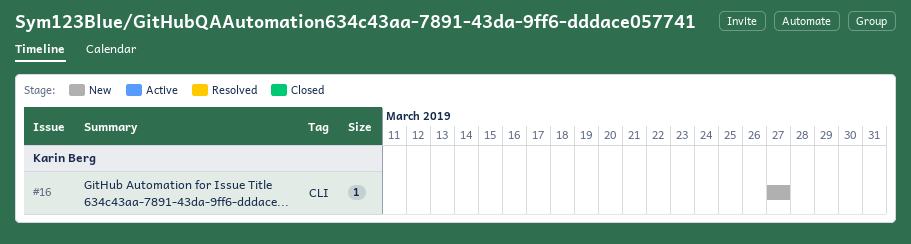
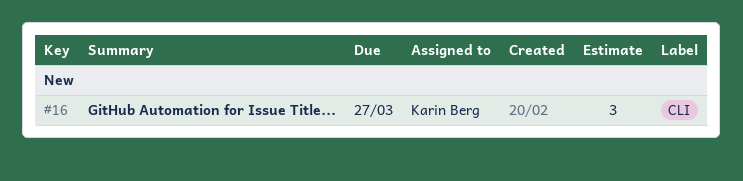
#16, estimate: 1 -> 3

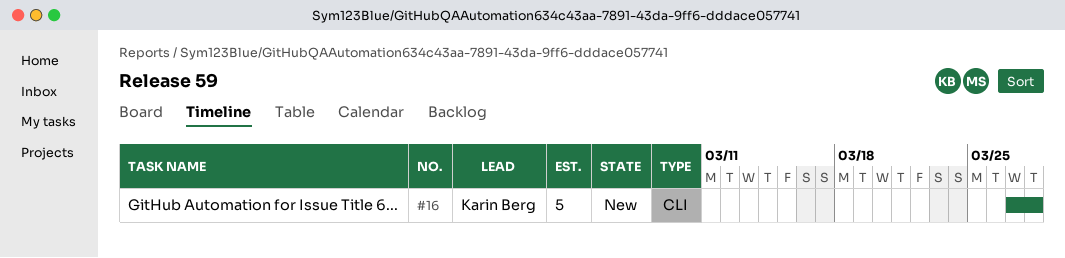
#16, estimate: 3 -> 5
#16, due: Mar 27 -> Mar 28

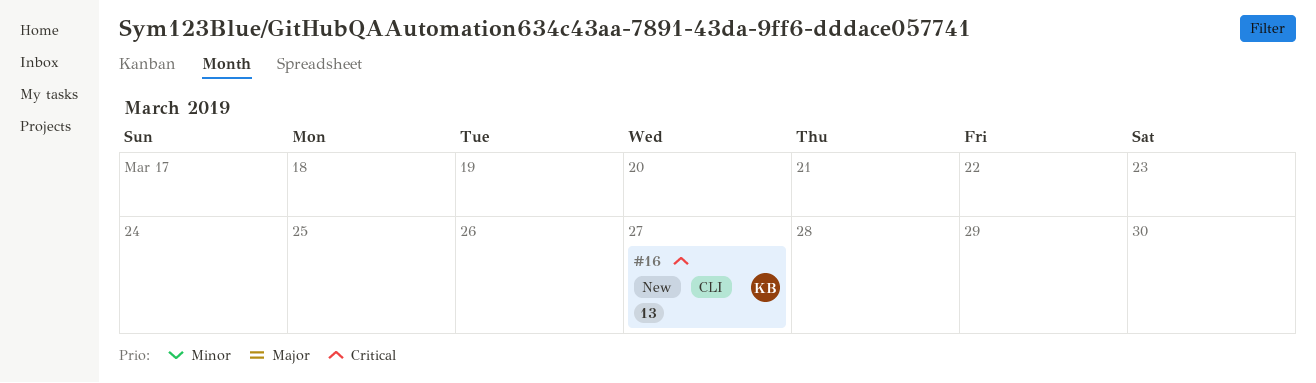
#16, estimate: 5 -> 13
#16, due: Mar 28 -> Mar 27

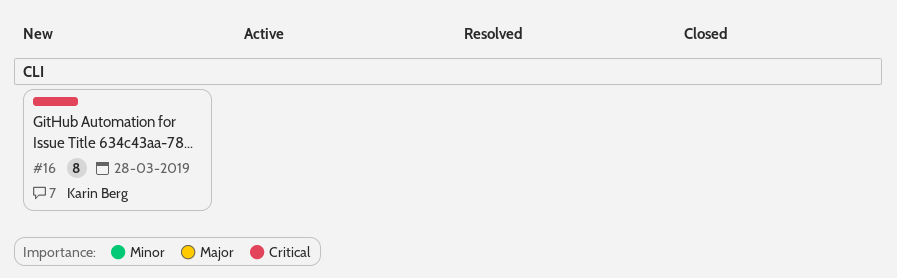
#16, estimate: 13 -> 8
#16, due: Mar 27 -> Mar 28

